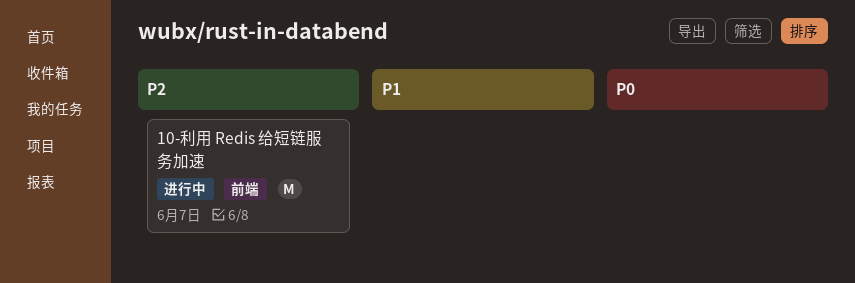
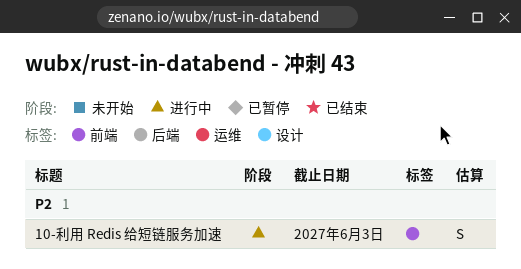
10-利用 Redis 给短链服务加速, estimate: M -> S
10-利用 Redis 给短链服务加速, due: Jun 7 -> Jun 3

